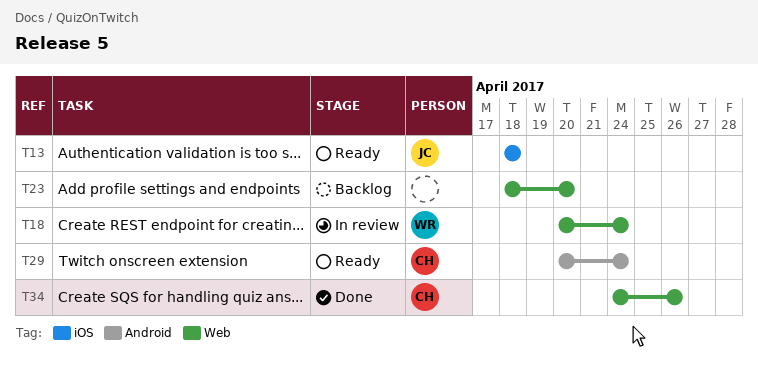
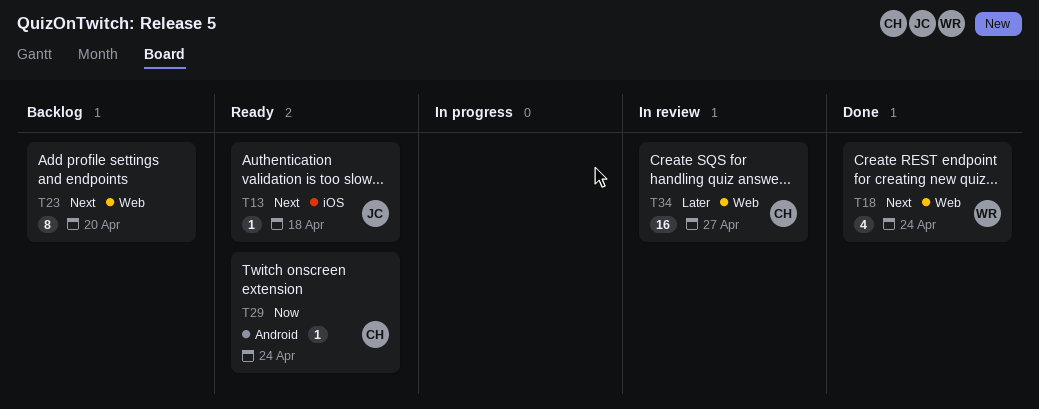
T18, status: In review -> Done
T34, status: Done -> In review
T34, due: Apr 26 -> Apr 27

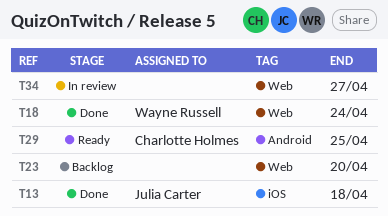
T13, status: Ready -> Done
T29, due: Apr 24 -> Apr 25
T34, owner: Charlotte Holmes -> none

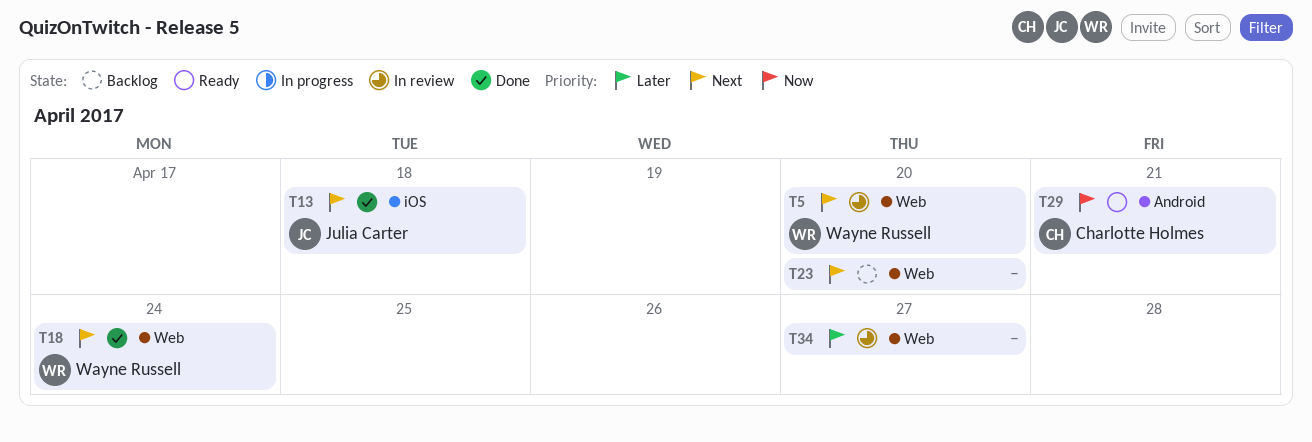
T5: none -> present
T29, due: Apr 25 -> Apr 21

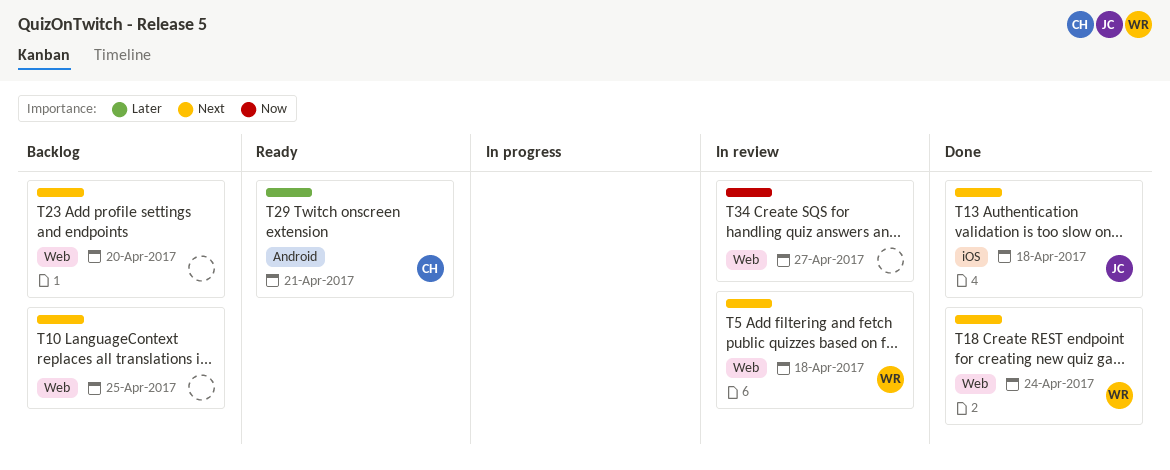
T5, due: Apr 20 -> Apr 18
T10: none -> present
T29, priority: Now -> Later
T34, priority: Later -> Now

